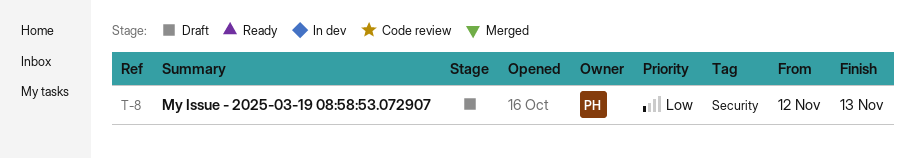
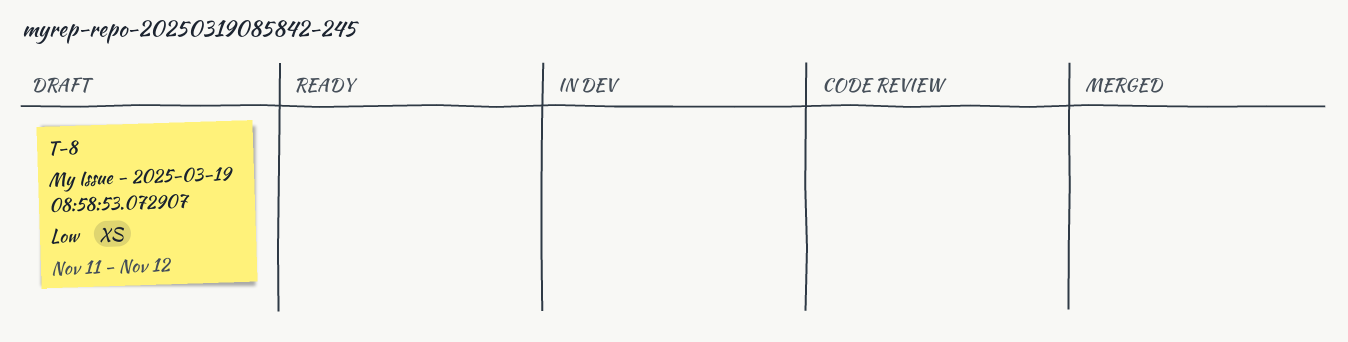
T-8, start: Nov 12 -> Nov 11
T-8, due: Nov 13 -> Nov 12

